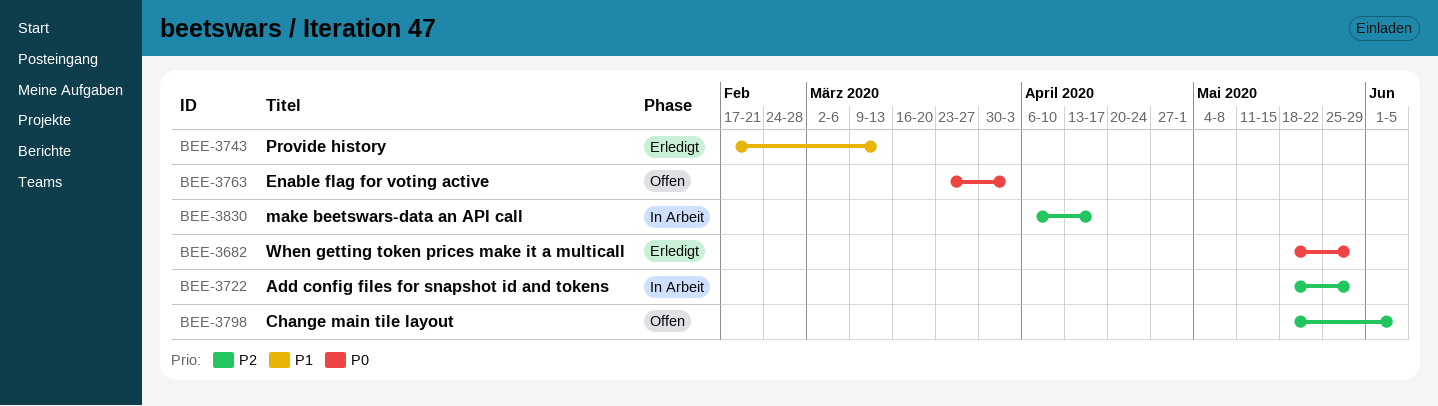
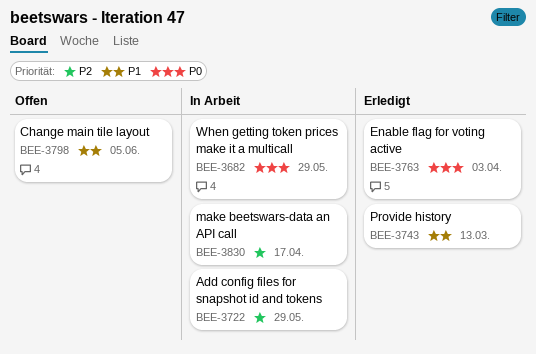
BEE-3682, status: Erledigt -> In Arbeit
BEE-3763, status: Offen -> Erledigt
BEE-3798, priority: P2 -> P1

